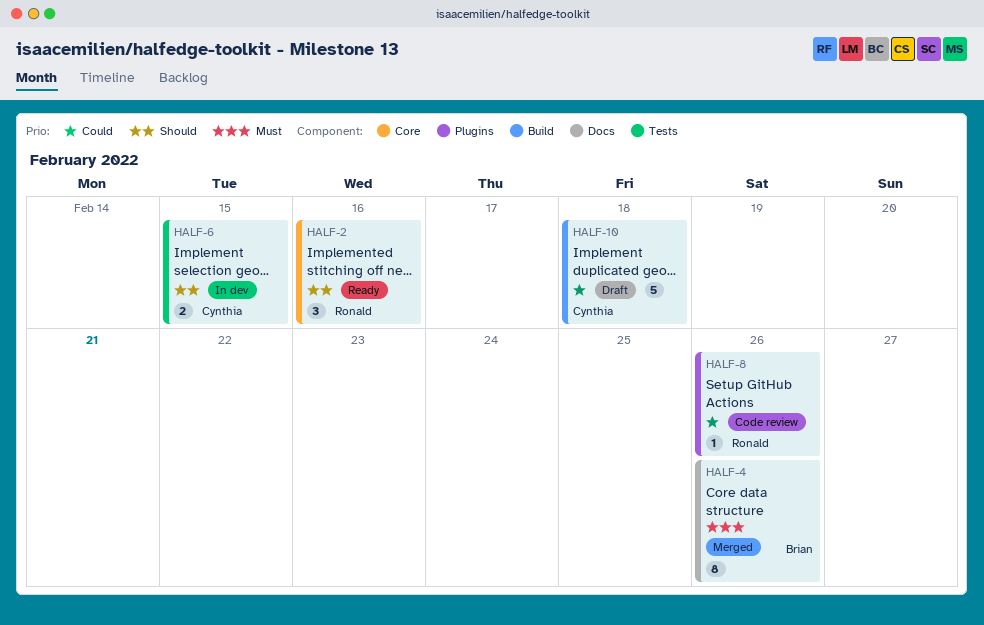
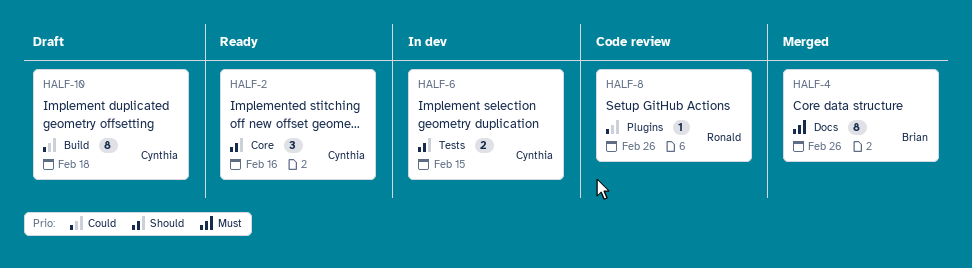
HALF-2, owner: Ronald -> Cynthia
HALF-10, estimate: 5 -> 8

